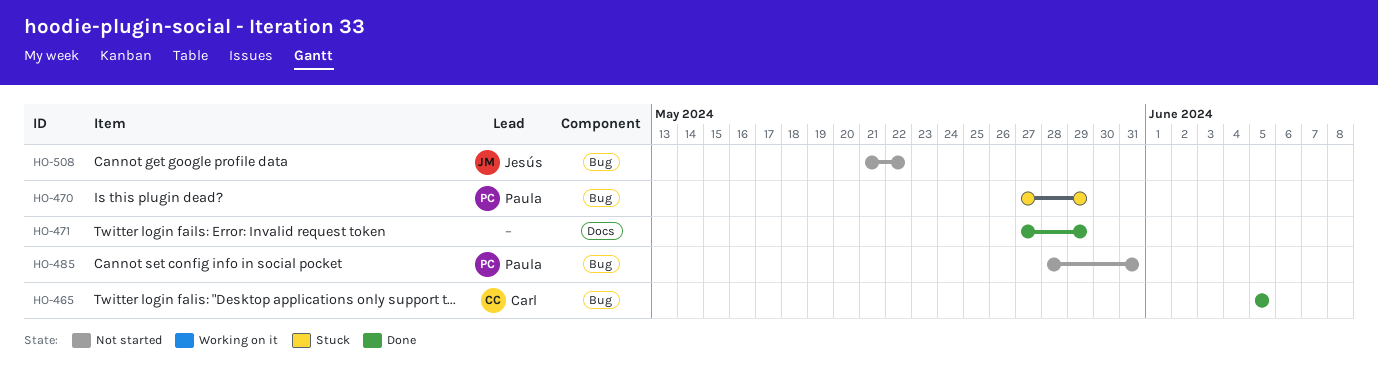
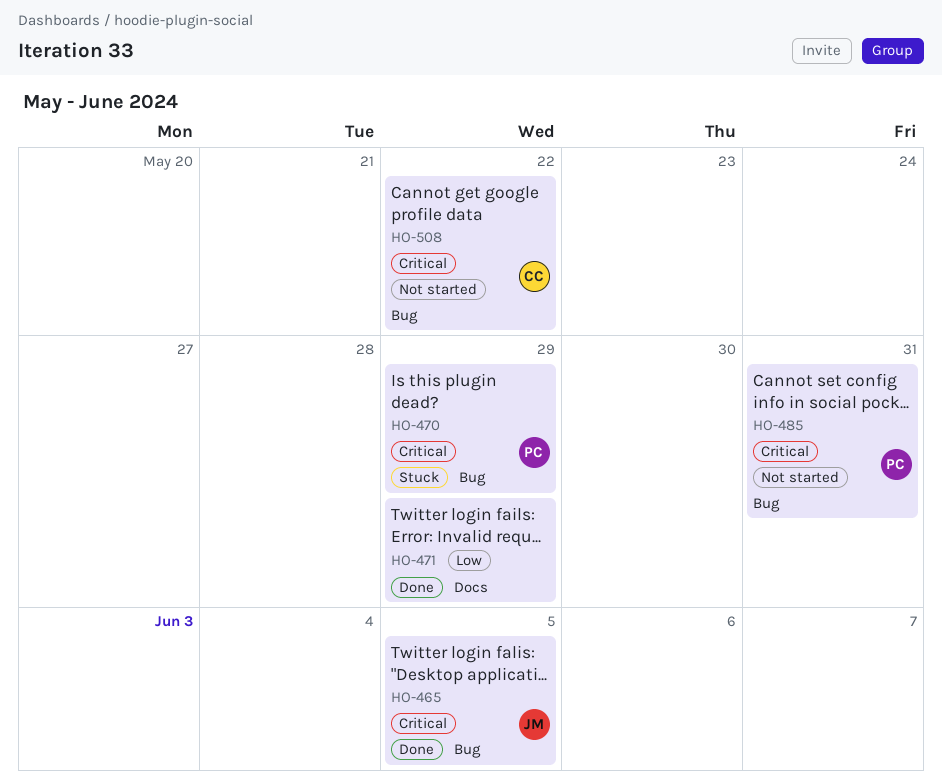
HO-465, owner: Carl -> Jesús
HO-508, owner: Jesús -> Carl

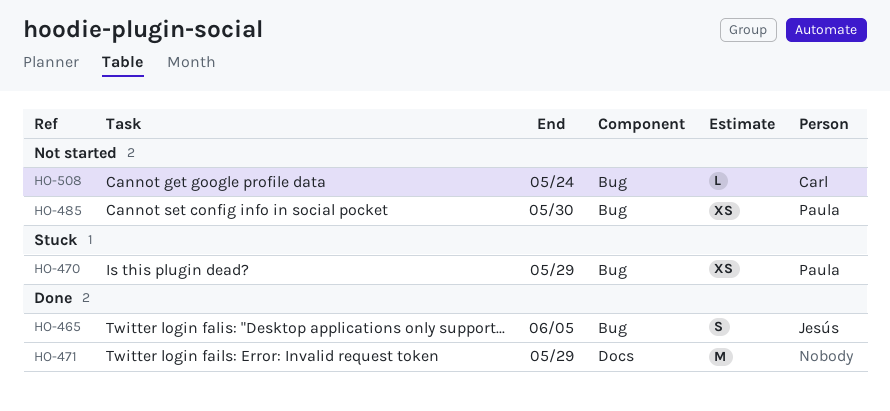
HO-485, due: May 31 -> May 30
HO-508, due: May 22 -> May 24

